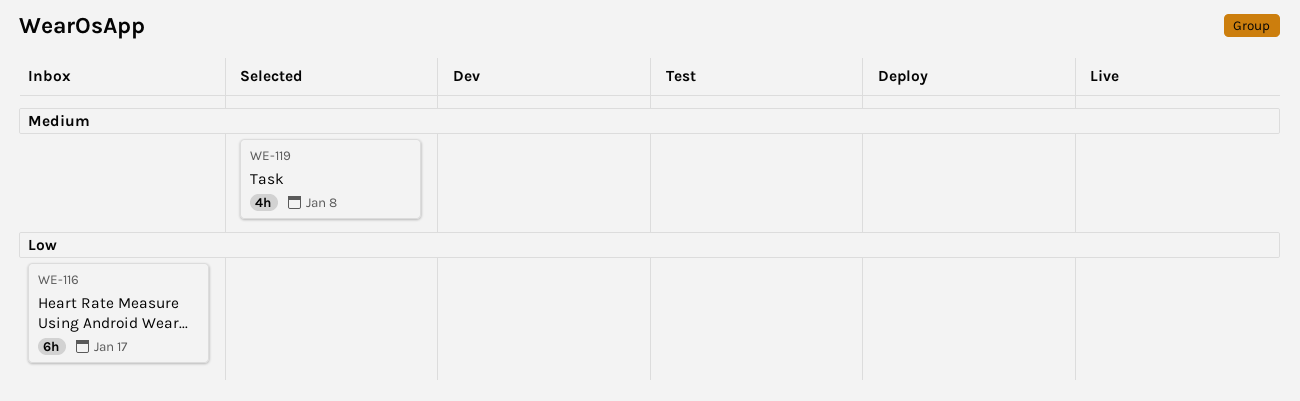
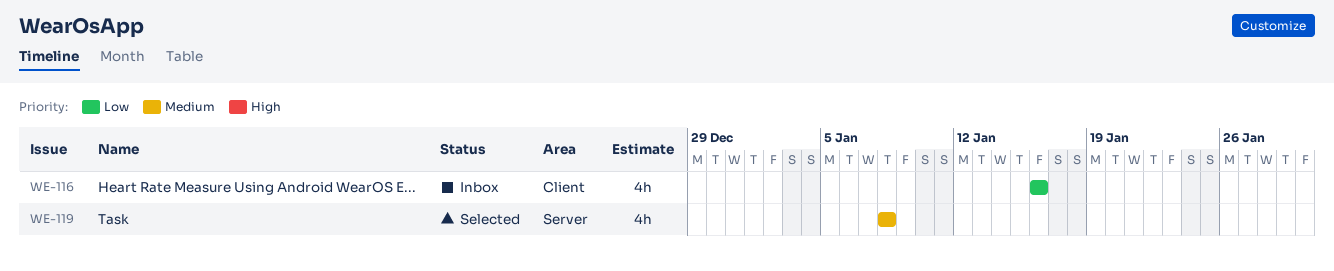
WE-116, estimate: 6h -> 4h
WE-116, due: Jan 17 -> Jan 16

